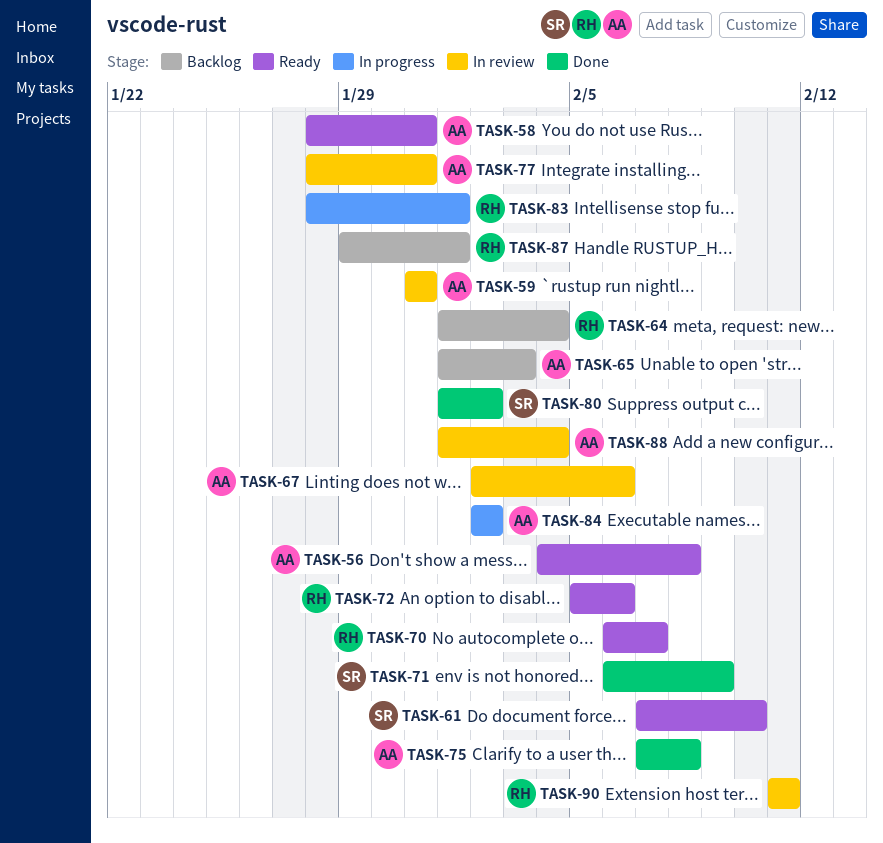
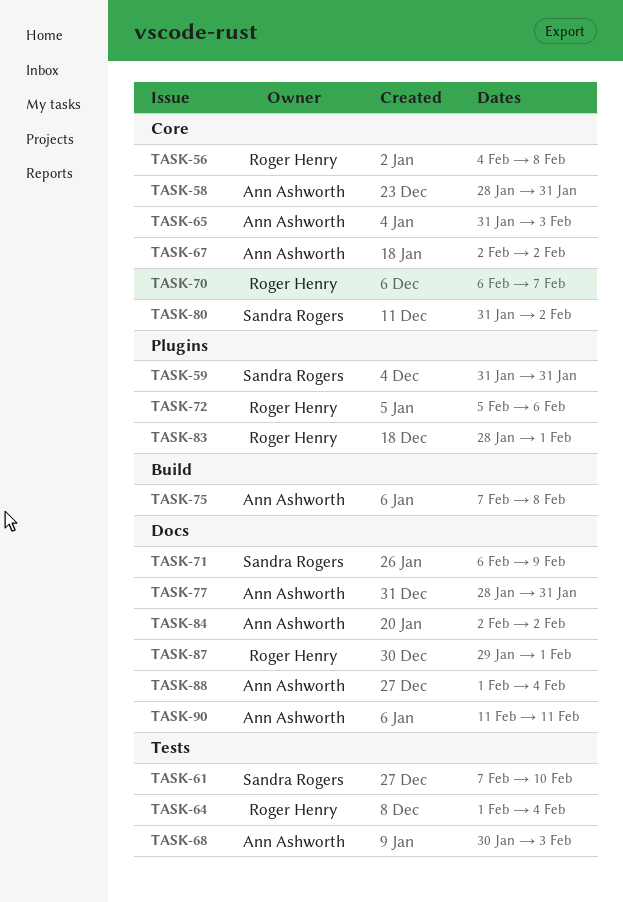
TASK-56, owner: Ann Ashworth -> Roger Henry
TASK-59, owner: Ann Ashworth -> Sandra Rogers
TASK-65, start: Feb 1 -> Jan 31
TASK-67, due: Feb 6 -> Feb 2
TASK-68: none -> present
TASK-80, start: Feb 1 -> Jan 31
TASK-90, owner: Roger Henry -> Ann Ashworth

